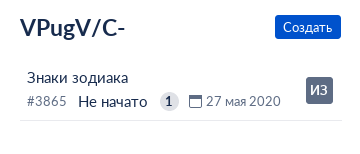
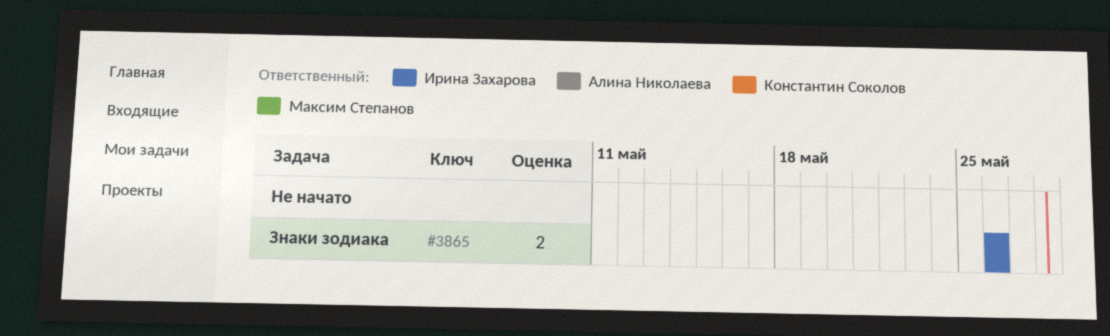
#3865, estimate: 1 -> 2
#3865, due: May 27 -> May 26

